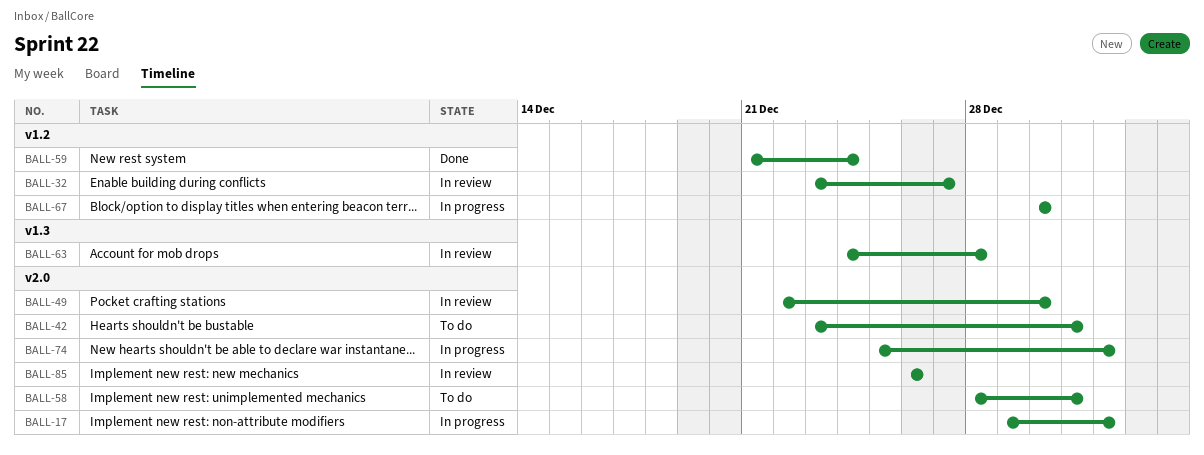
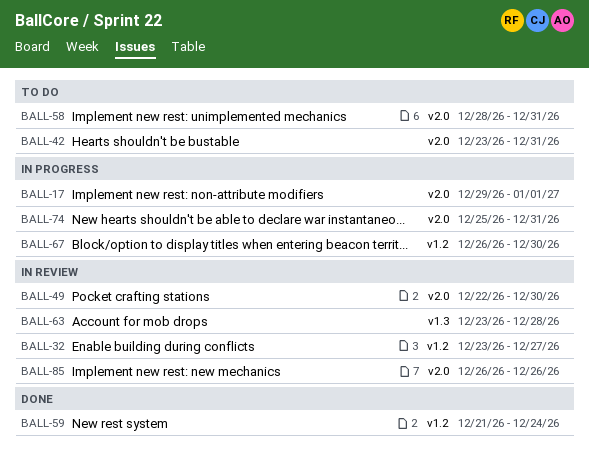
BALL-63, start: Dec 24 -> Dec 23
BALL-67, start: Dec 30 -> Dec 26
BALL-74, due: Jan 1 -> Dec 31

